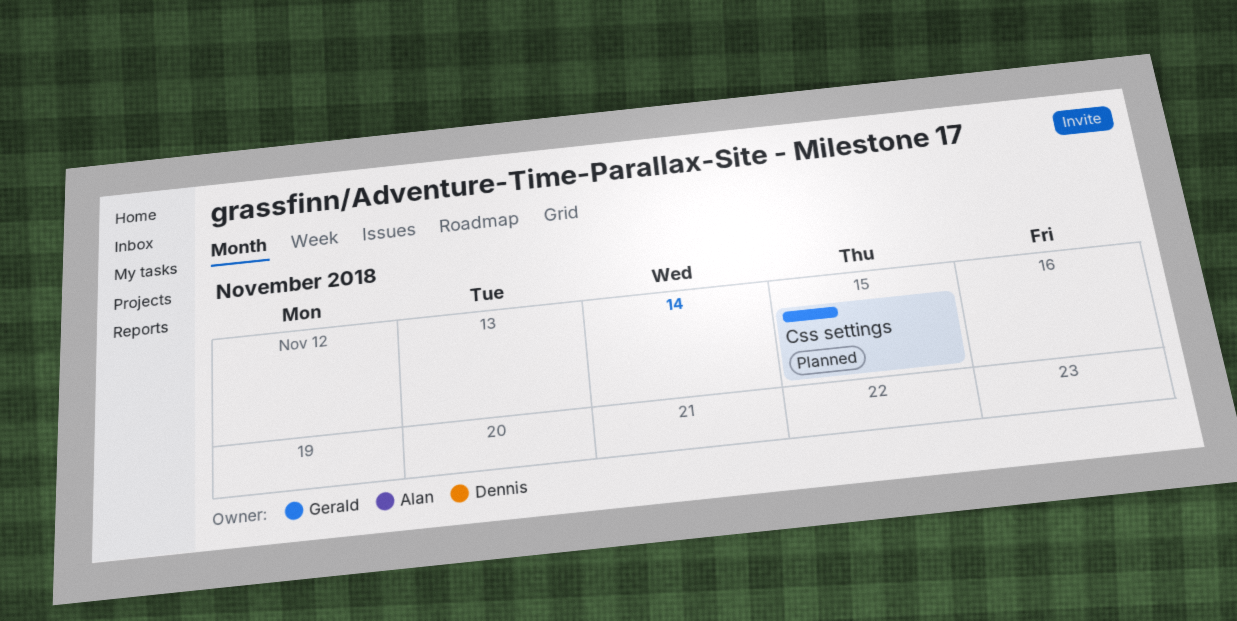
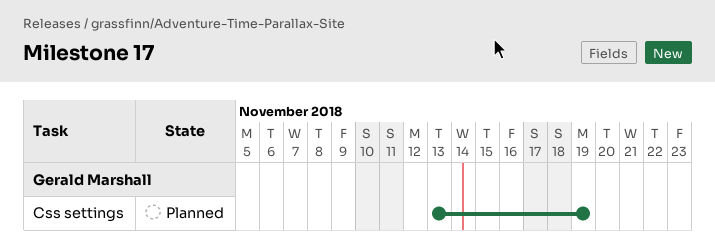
Css settings, due: Nov 15 -> Nov 19

